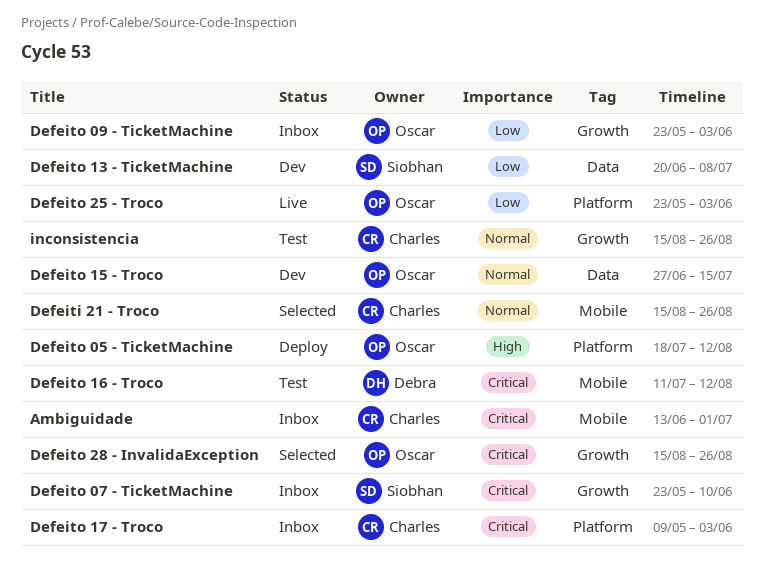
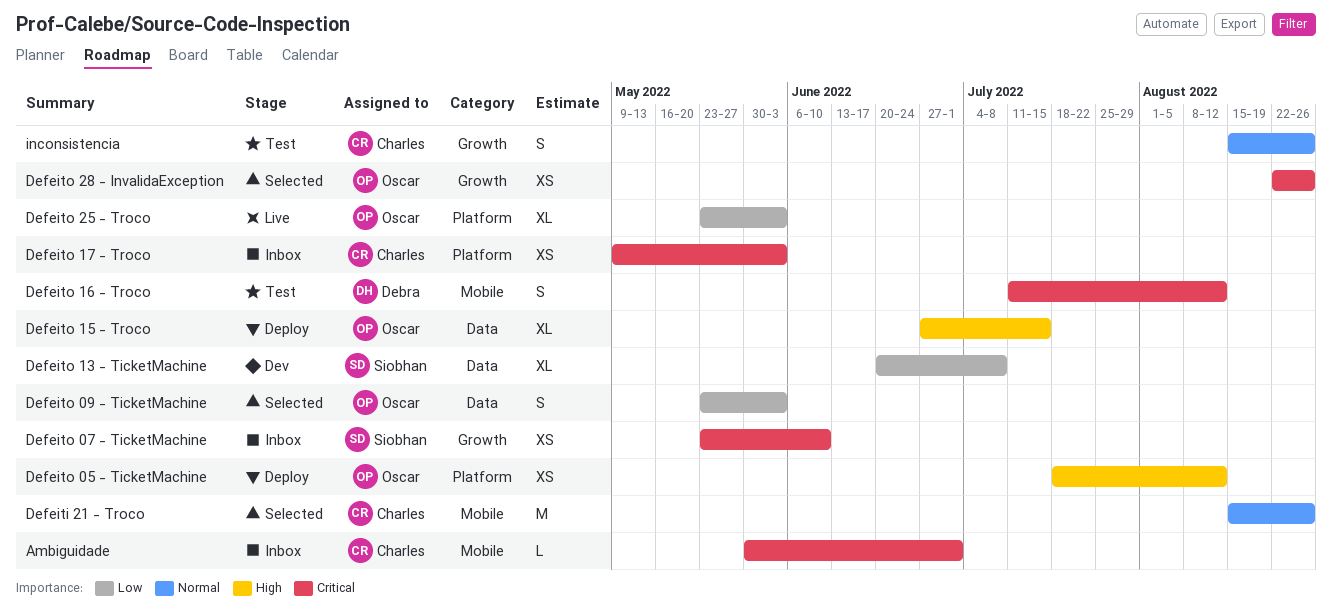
Ambiguidade, start: Jun 13 -> May 30
Defeito 09 - TicketMachine, status: Inbox -> Selected
Defeito 09 - TicketMachine, label: Growth -> Data
Defeito 15 - Troco, status: Dev -> Deploy
Defeito 15 - Troco, priority: Normal -> High
Defeito 28 - InvalidaException, start: Aug 15 -> Aug 22

